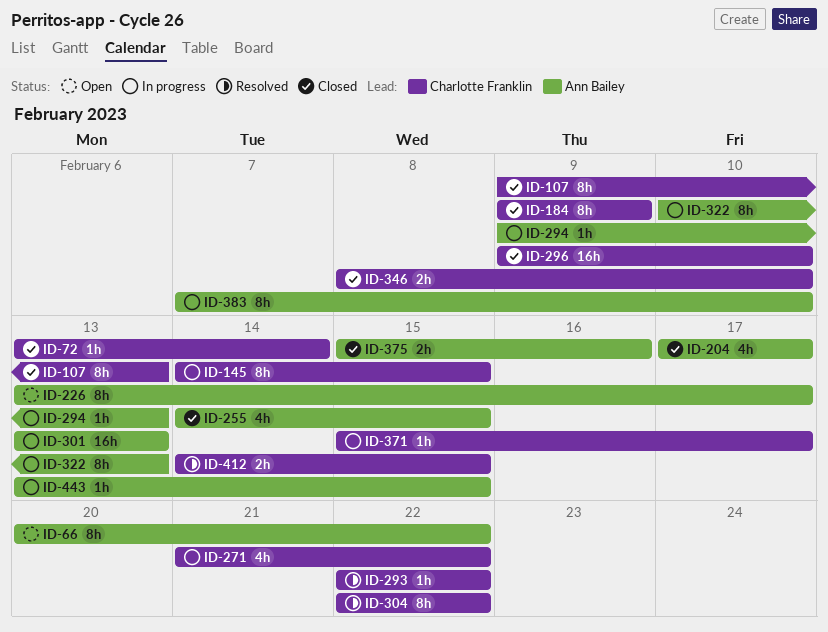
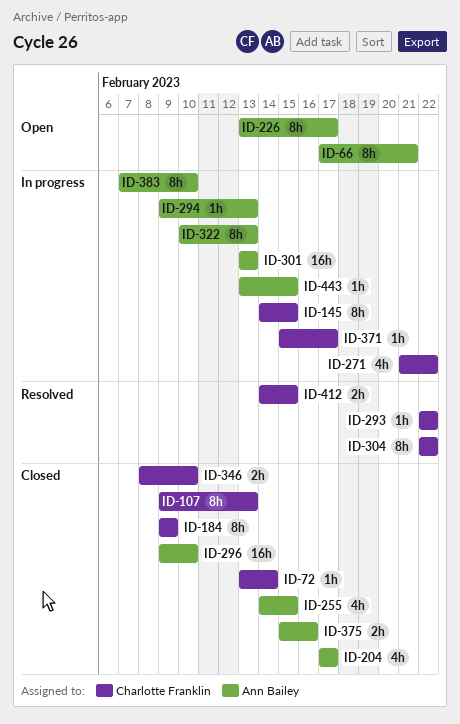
ID-66, start: Feb 20 -> Feb 17
ID-66, due: Feb 22 -> Feb 21
ID-296, owner: Charlotte Franklin -> Ann Bailey

